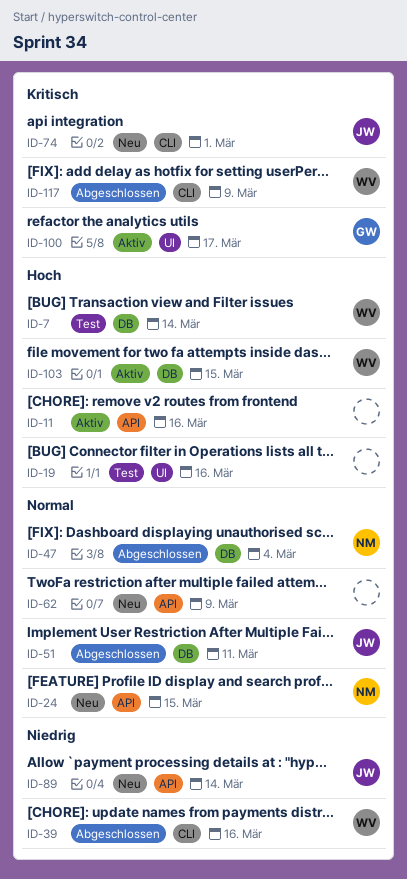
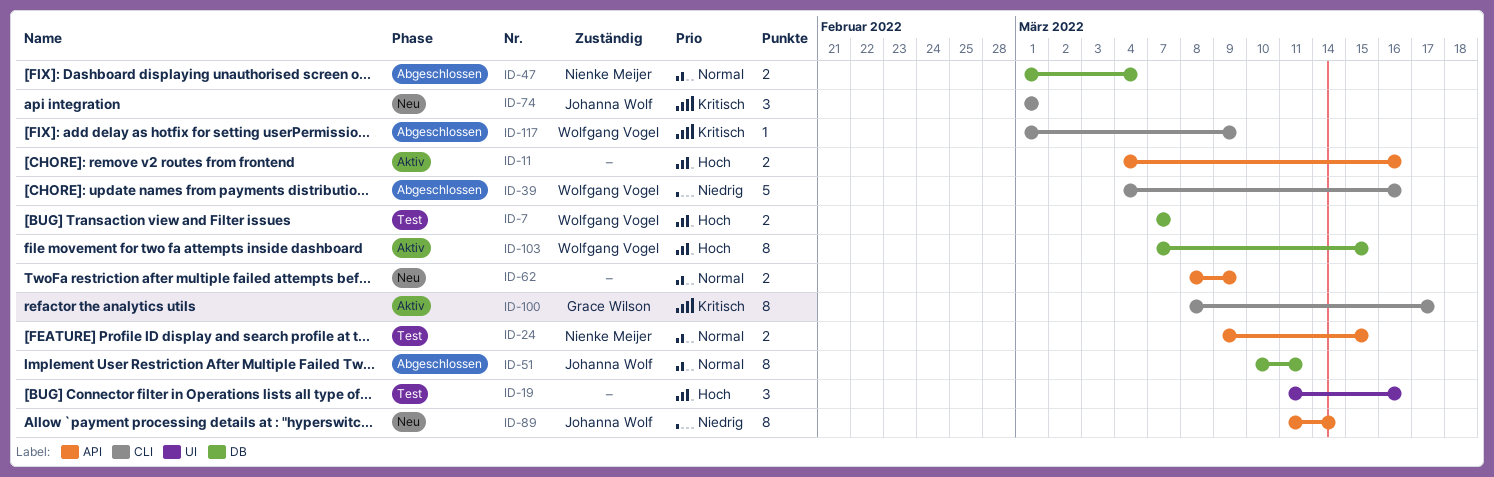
ID-7, due: Mar 14 -> Mar 7
ID-24, status: Neu -> Test
ID-100, label: UI -> CLI

